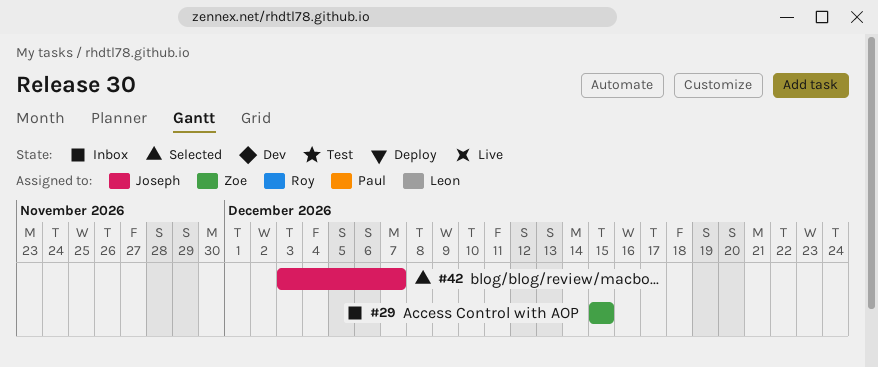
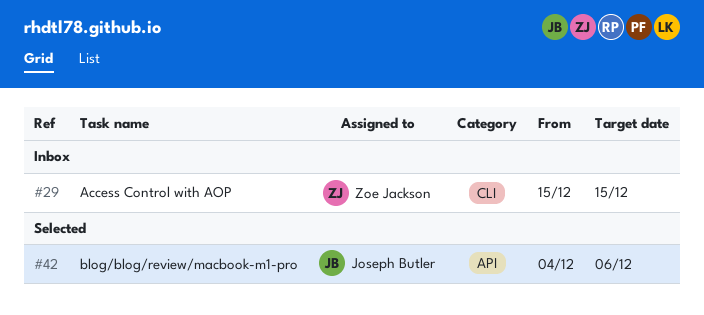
#42, start: Dec 3 -> Dec 4
#42, due: Dec 7 -> Dec 6

